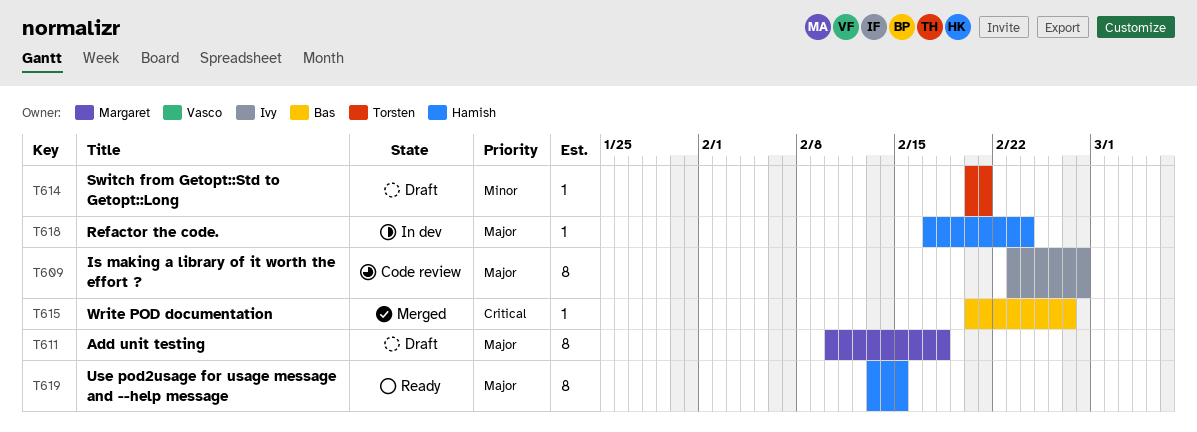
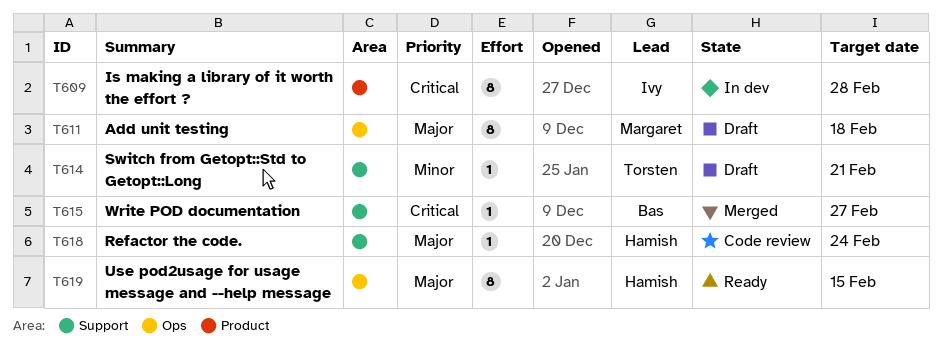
T609, status: Code review -> In dev
T609, priority: Major -> Critical
T618, status: In dev -> Code review

